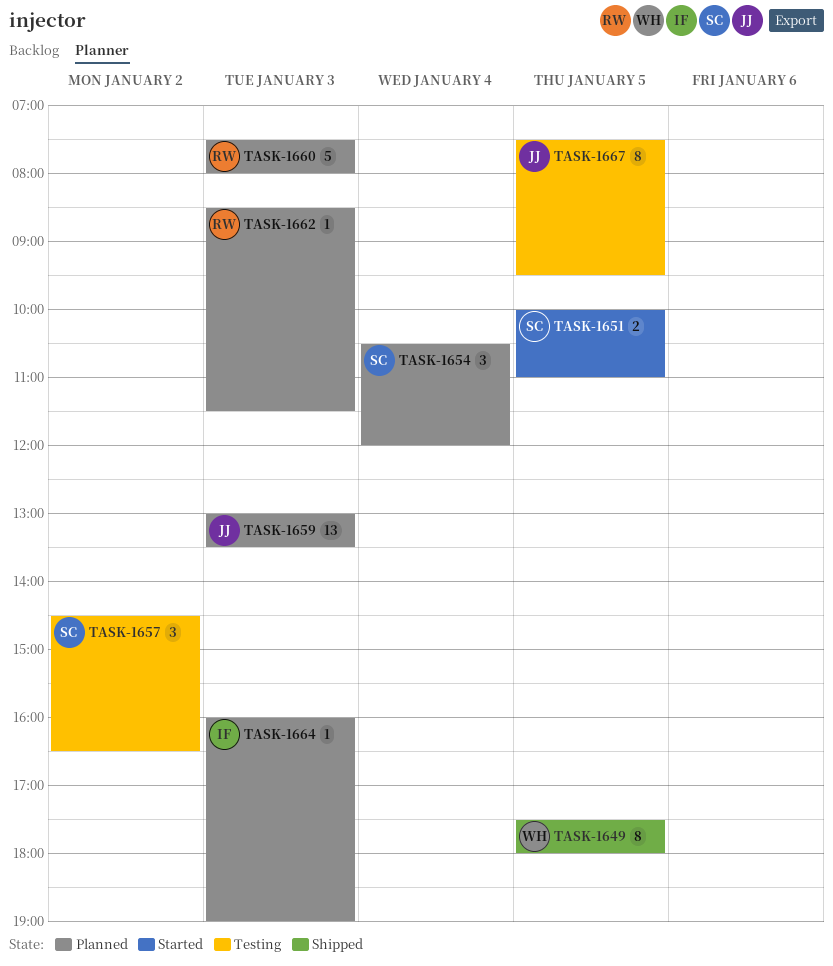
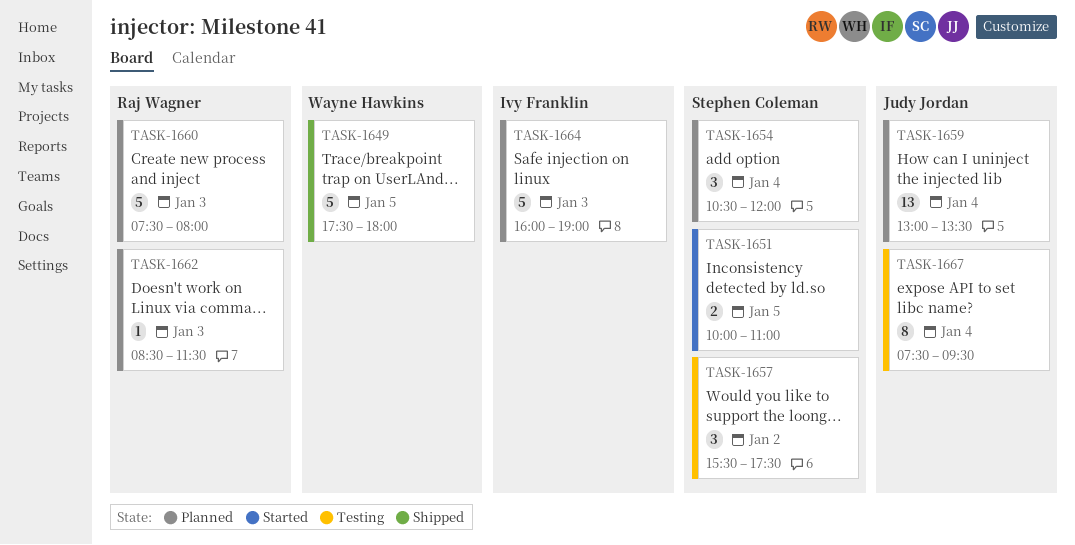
TASK-1649, estimate: 8 -> 5
TASK-1657, begins: 14:30 -> 15:30
TASK-1657, ends: 16:30 -> 17:30
TASK-1659, day: Jan 3 -> Jan 4
TASK-1664, estimate: 1 -> 5
TASK-1667, day: Jan 5 -> Jan 4

